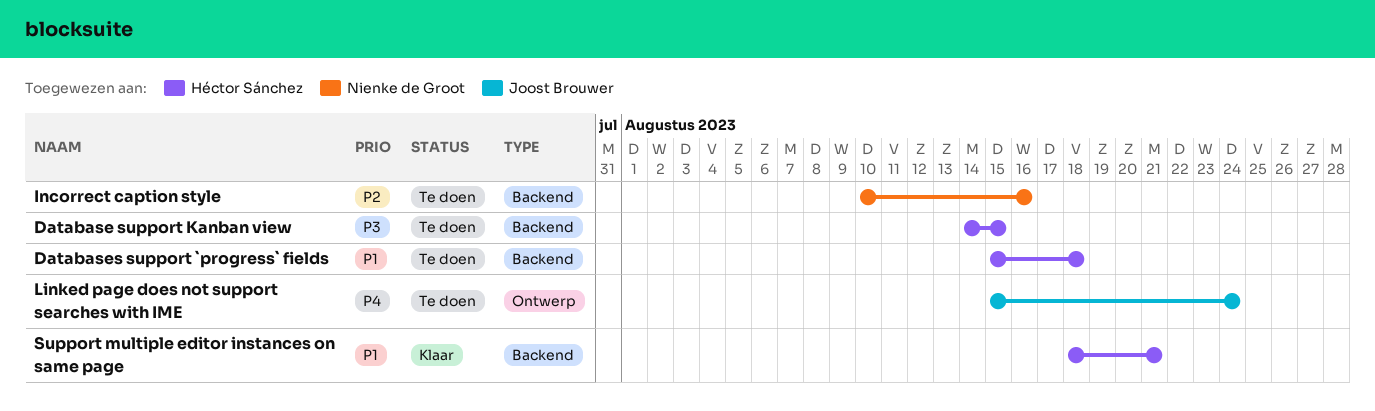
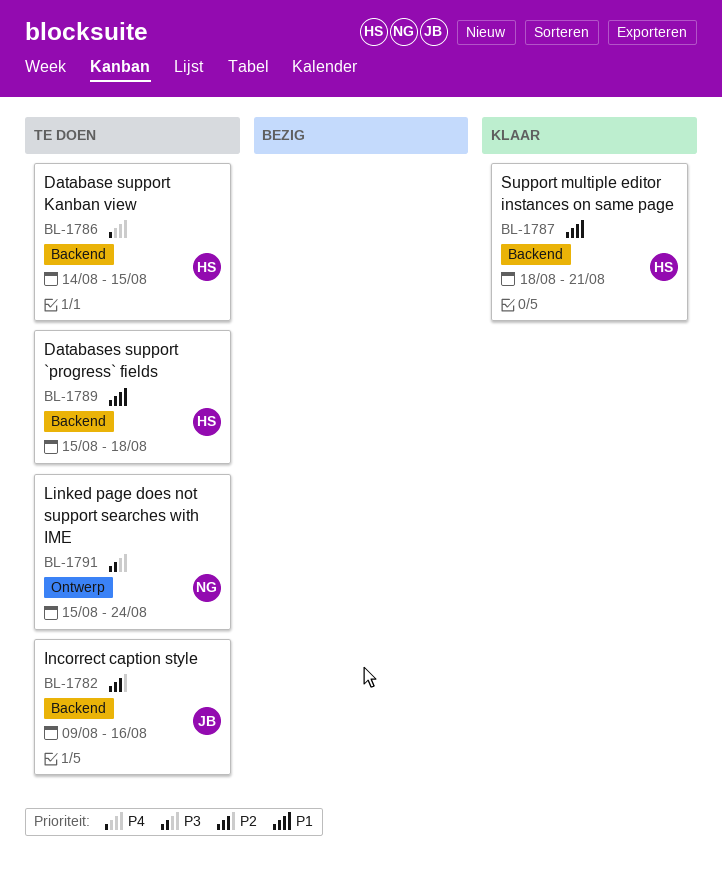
Database support Kanban view, priority: P3 -> P4
Incorrect caption style, owner: Nienke de Groot -> Joost Brouwer
Incorrect caption style, start: Aug 10 -> Aug 9
Linked page does not support searches with IME, owner: Joost Brouwer -> Nienke de Groot
Linked page does not support searches with IME, priority: P4 -> P3

